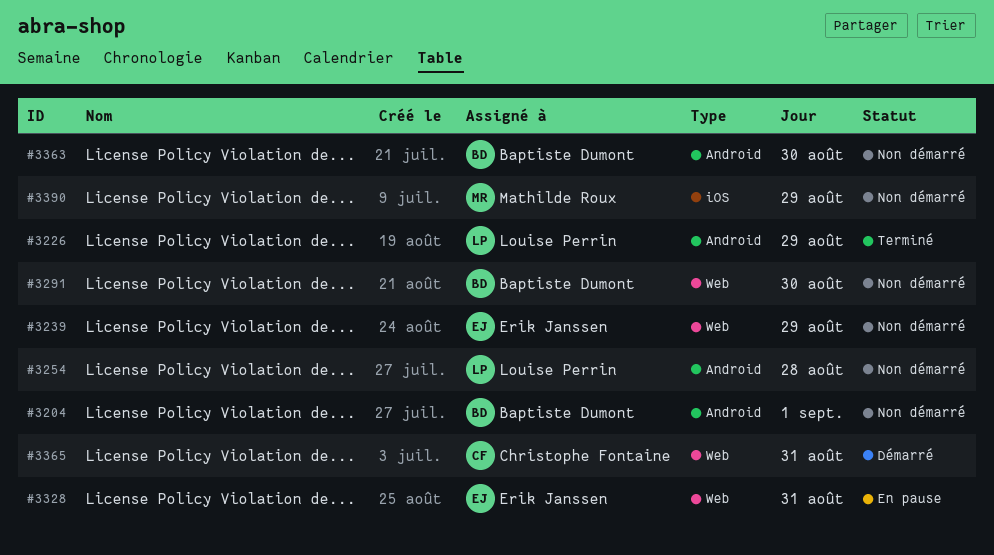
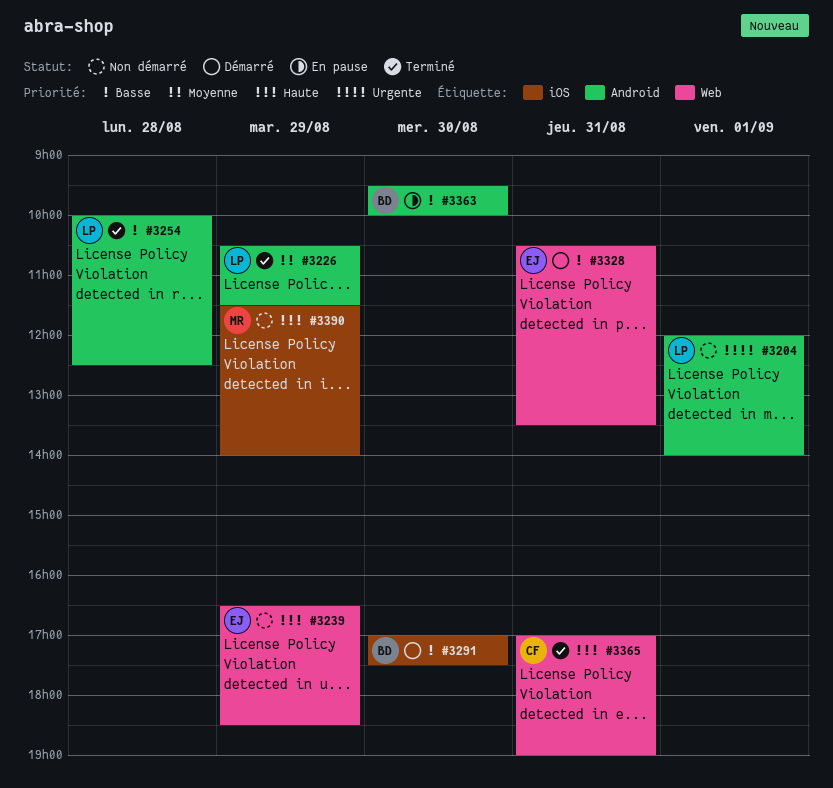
#3204, owner: Baptiste Dumont -> Louise Perrin
#3254, status: Non démarré -> Terminé
#3291, status: Non démarré -> Démarré
#3291, label: Web -> iOS
#3328, status: En pause -> Démarré
#3363, status: Non démarré -> En pause
#3365, status: Démarré -> Terminé

